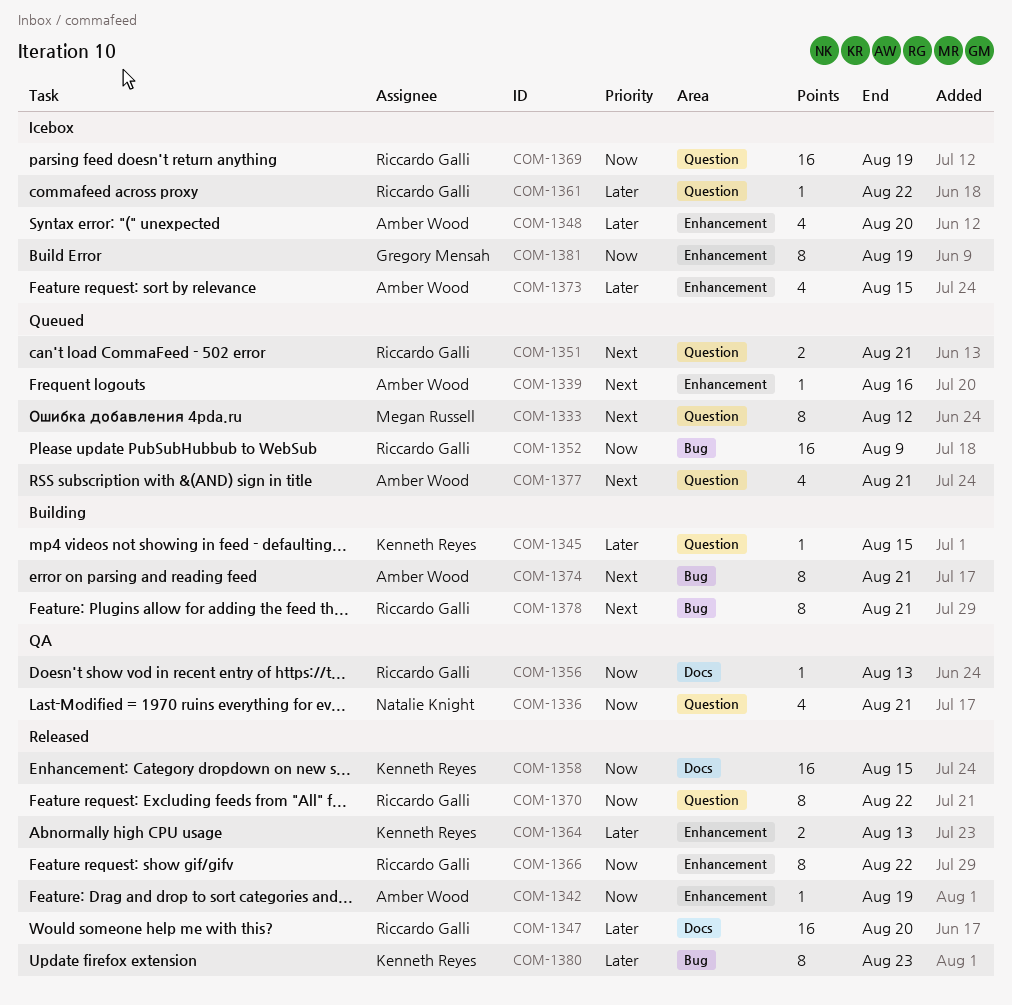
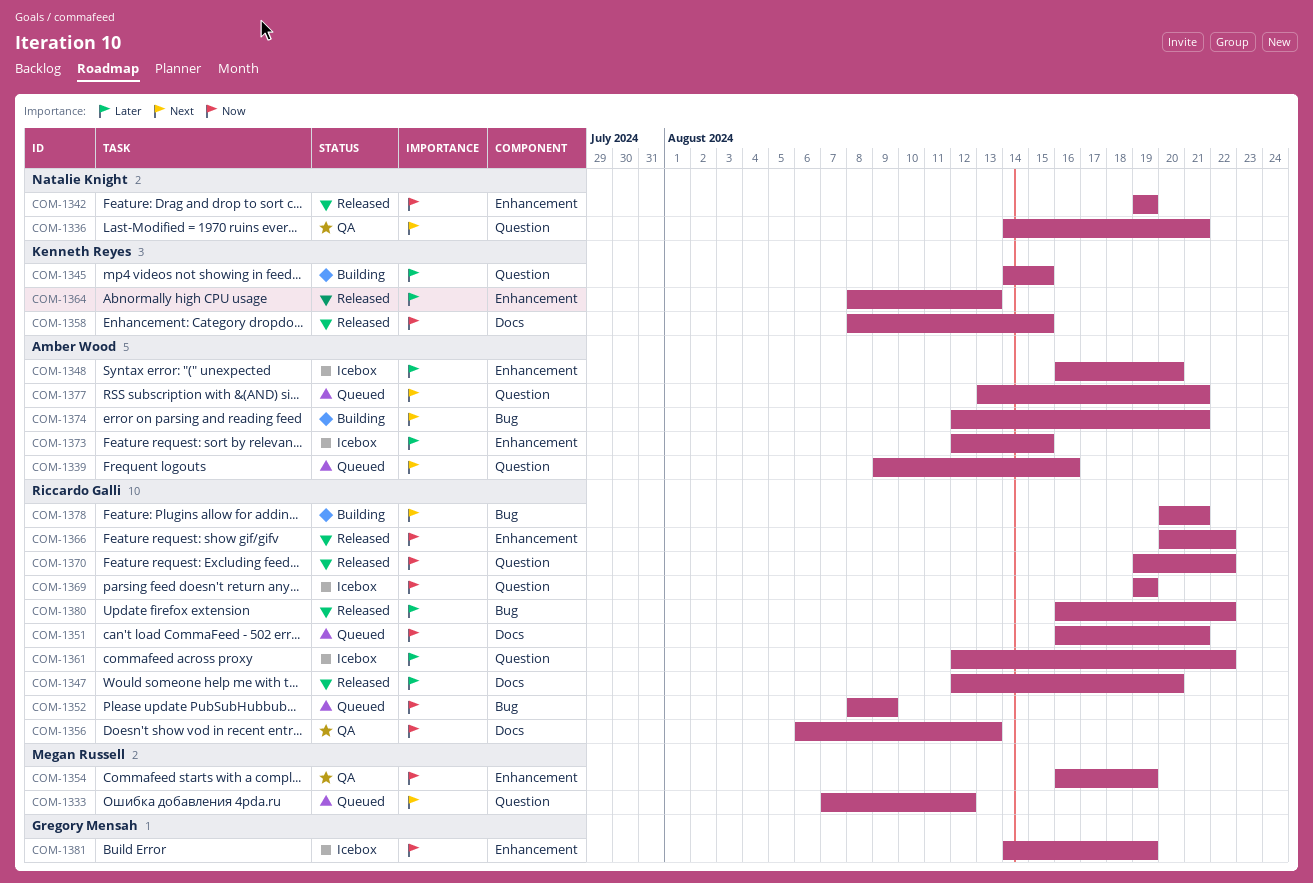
COM-1336, priority: Now -> Next
COM-1339, label: Enhancement -> Question
COM-1342, owner: Amber Wood -> Natalie Knight
COM-1351, priority: Next -> Now
COM-1351, label: Question -> Docs
COM-1354: none -> present
COM-1380, owner: Kenneth Reyes -> Riccardo Galli
COM-1380, due: Aug 23 -> Aug 22

